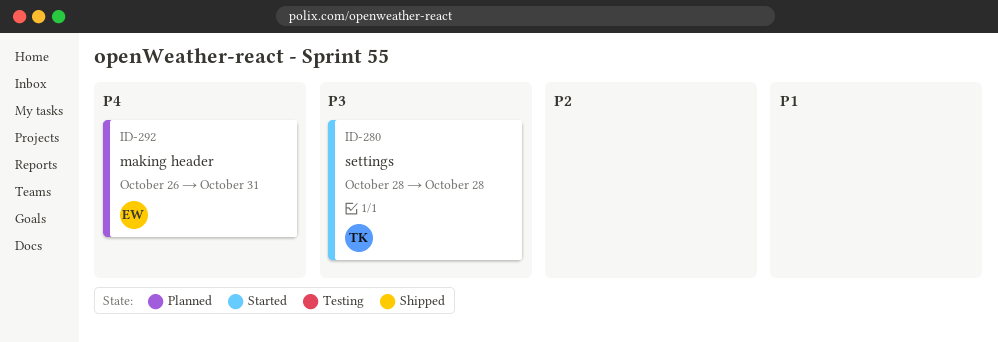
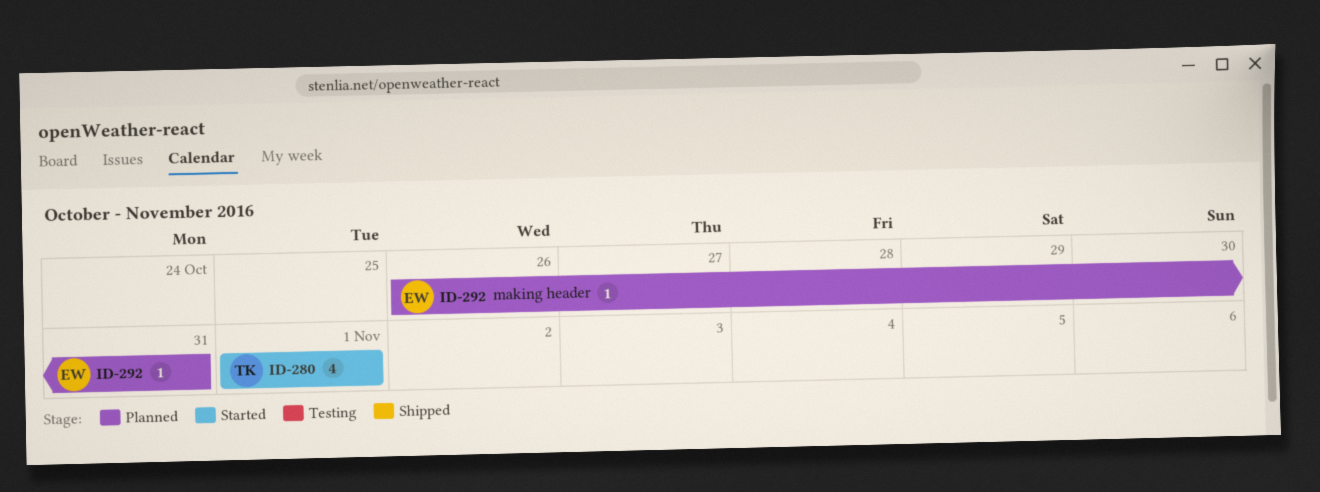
ID-280, start: Oct 28 -> Nov 1
ID-280, due: Oct 28 -> Nov 1

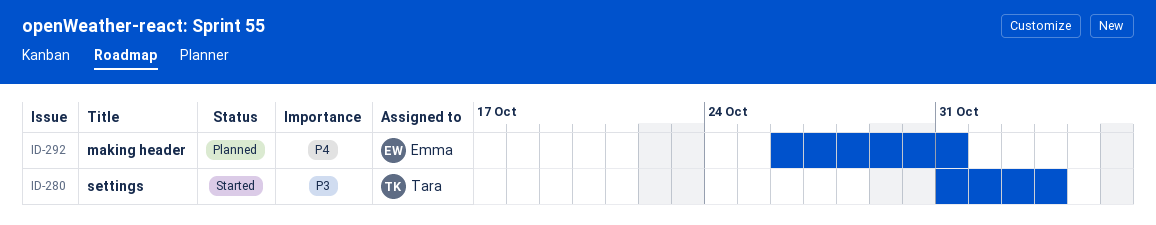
ID-280, start: Nov 1 -> Oct 31
ID-280, due: Nov 1 -> Nov 3

